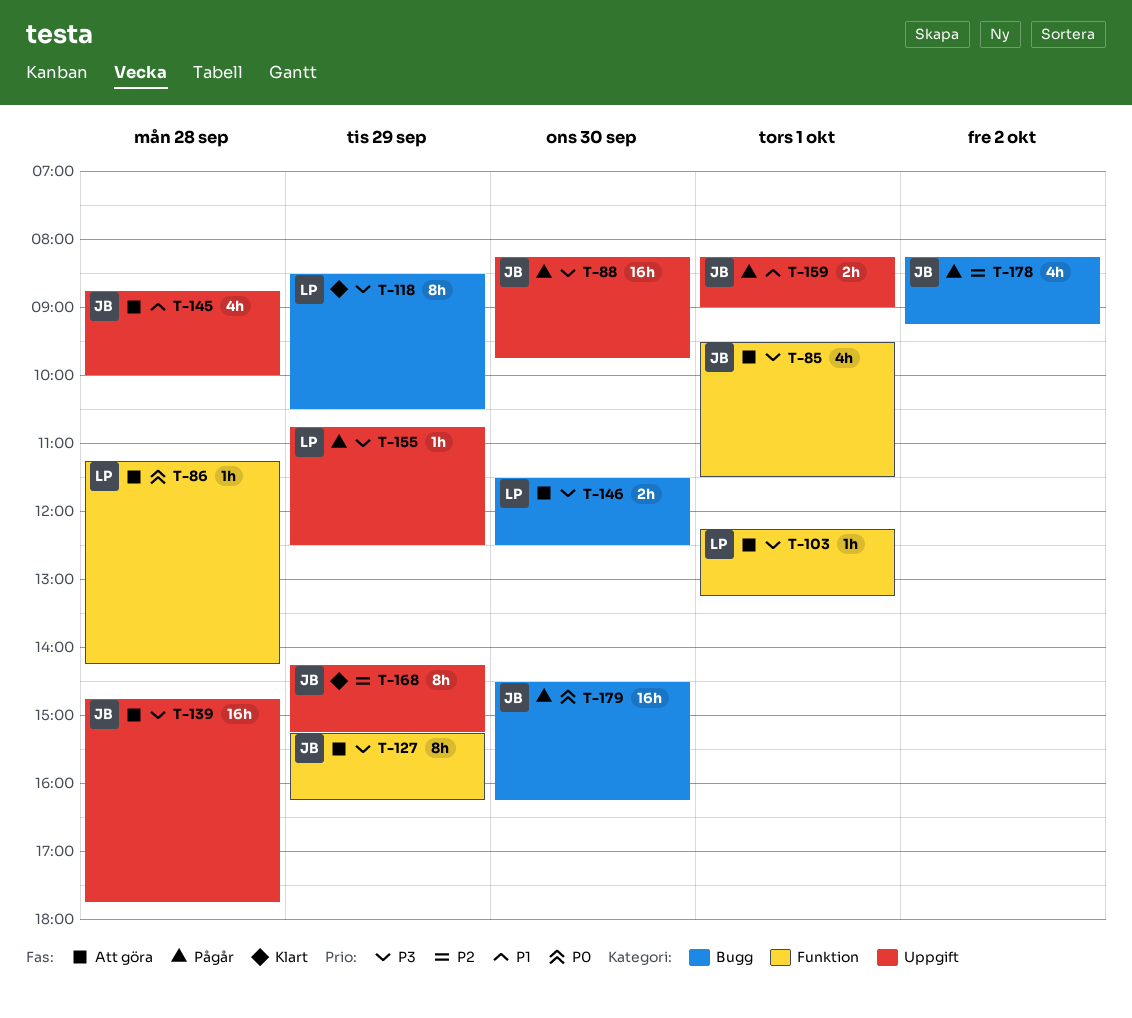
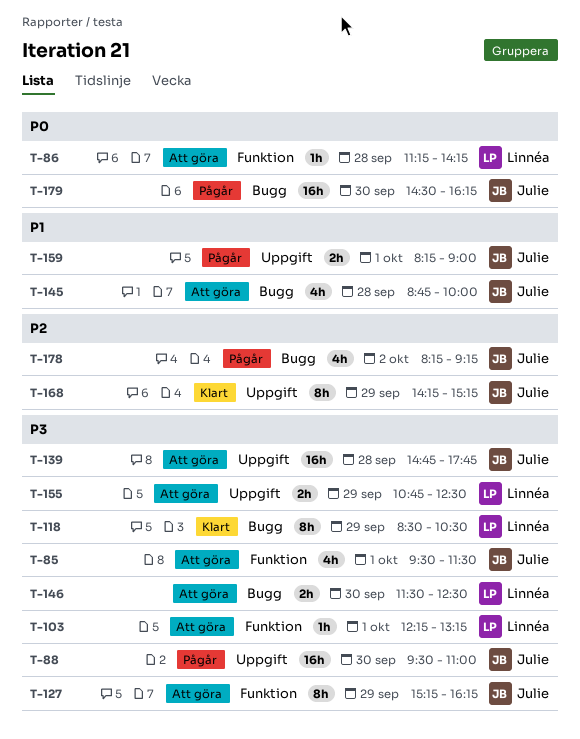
T-88, begins: 08:15 -> 09:30
T-88, ends: 09:45 -> 11:00
T-145, label: Uppgift -> Bugg
T-155, status: Pågår -> Att göra
T-155, estimate: 1h -> 2h

